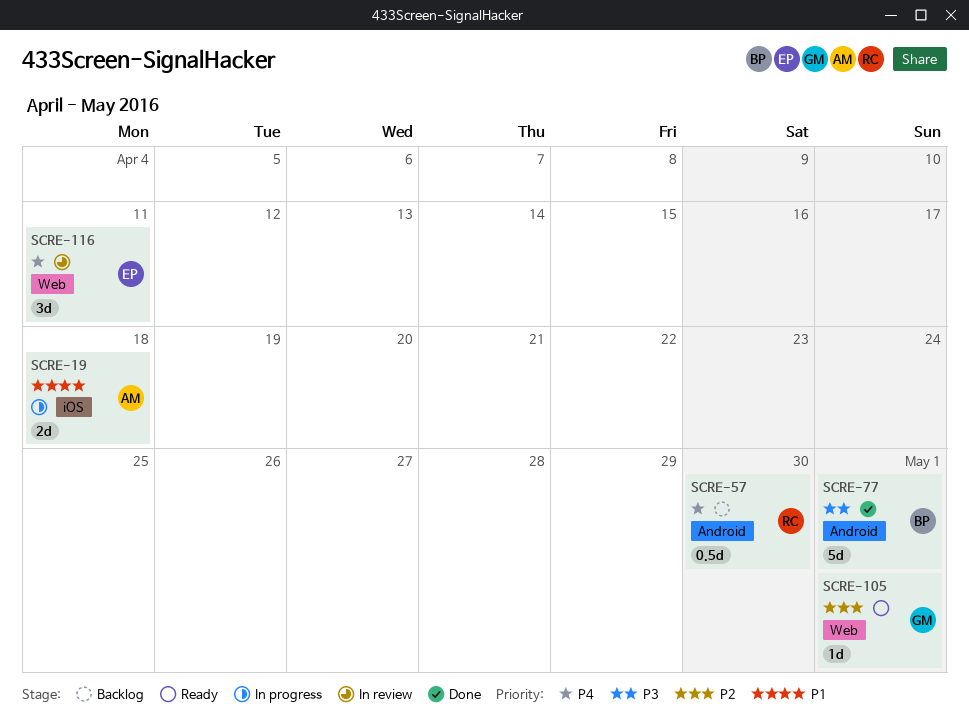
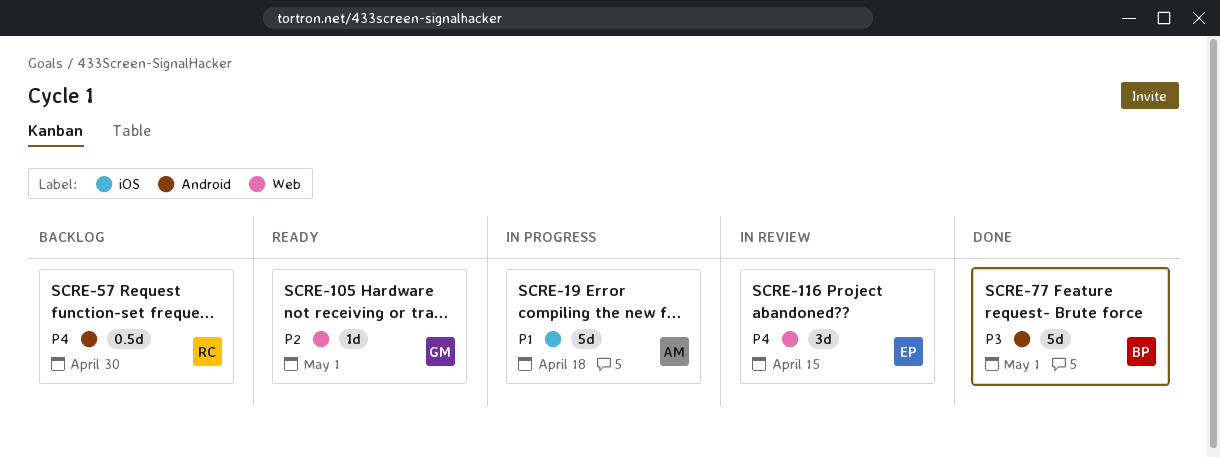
SCRE-19, estimate: 2d -> 5d
SCRE-116, due: Apr 11 -> Apr 15

